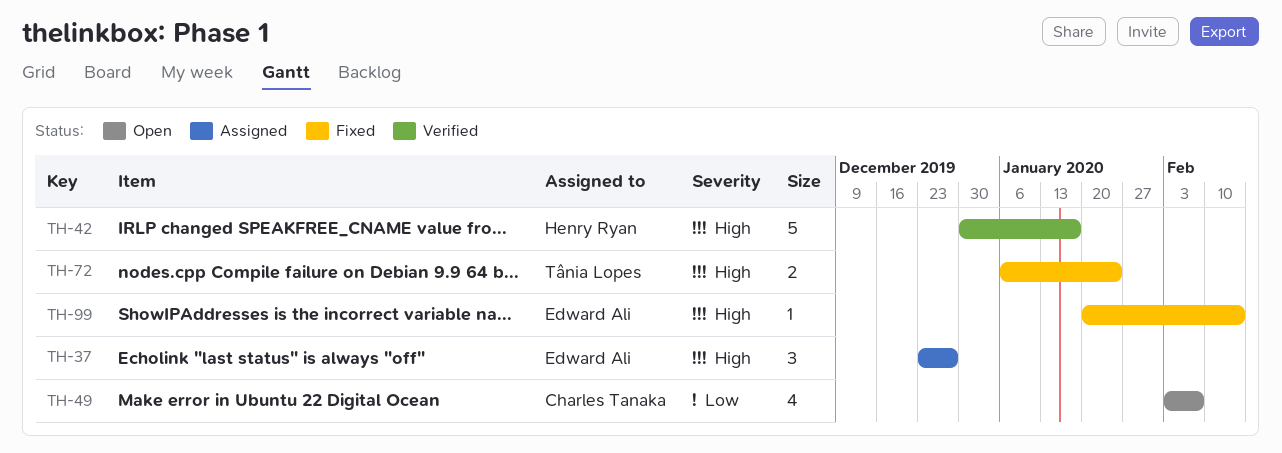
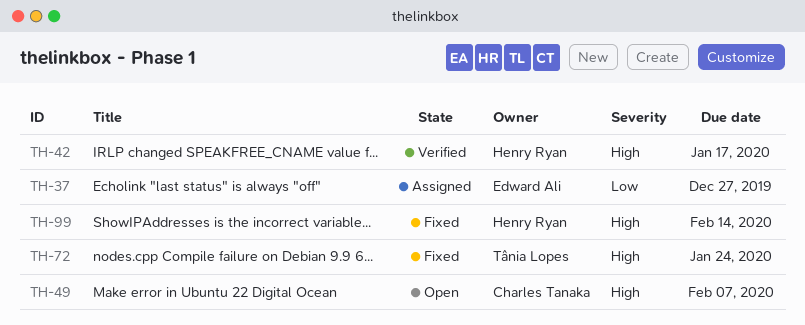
TH-37, priority: High -> Low
TH-49, priority: Low -> High
TH-99, owner: Edward Ali -> Henry Ryan

